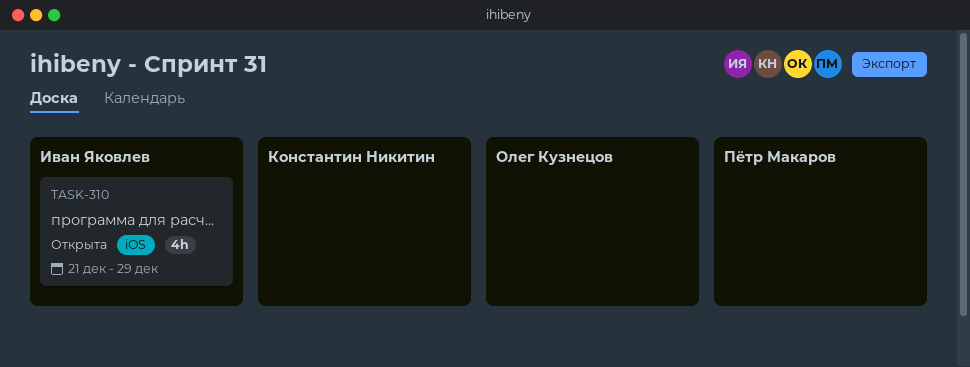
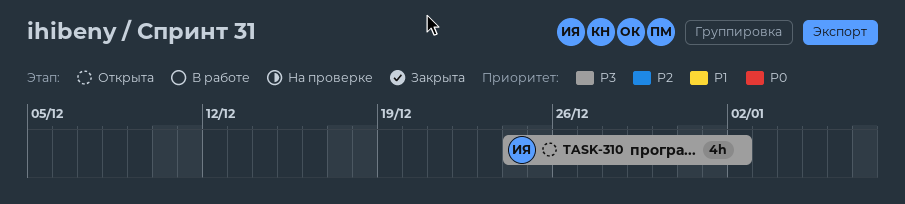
TASK-310, start: Dec 21 -> Dec 24
TASK-310, due: Dec 29 -> Jan 2

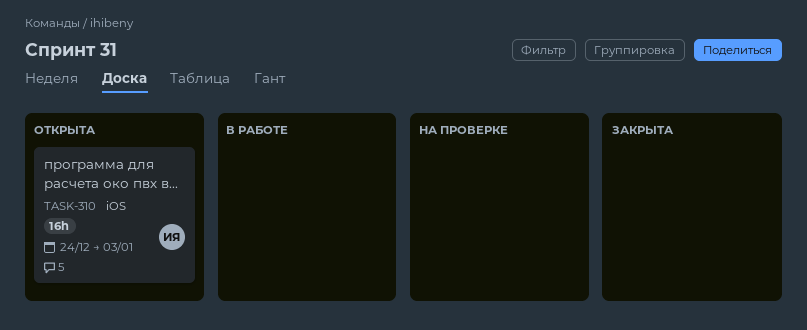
TASK-310, estimate: 4h -> 16h
TASK-310, due: Jan 2 -> Jan 3

